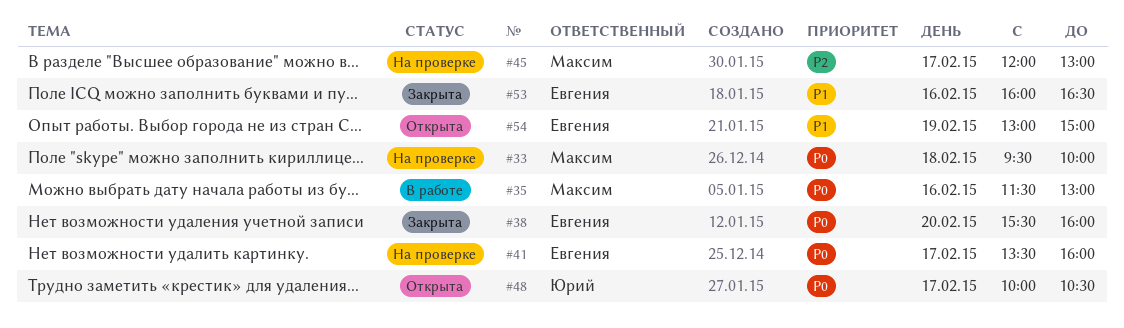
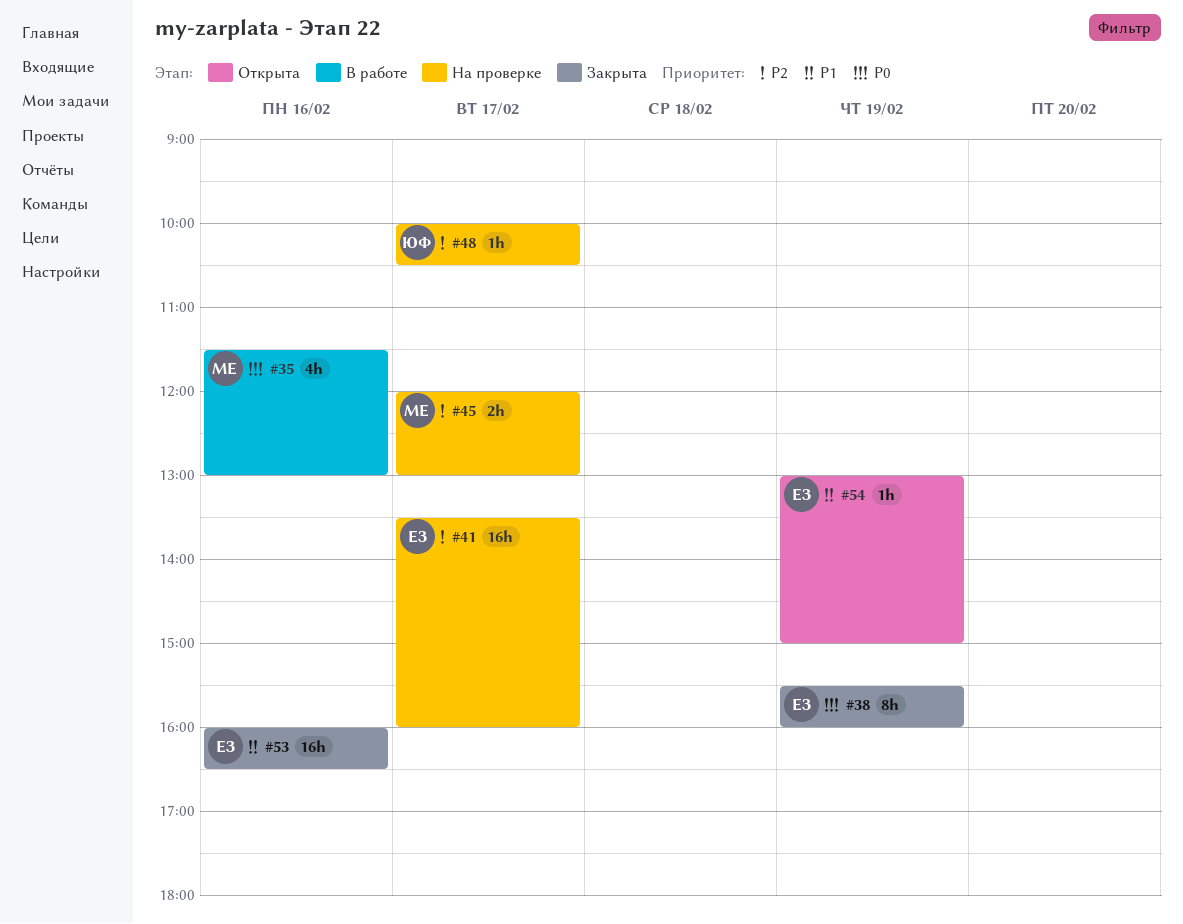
#33: present -> none
#38, day: Feb 20 -> Feb 19
#41, priority: P0 -> P2
#48, status: Открыта -> На проверке
#48, priority: P0 -> P2

